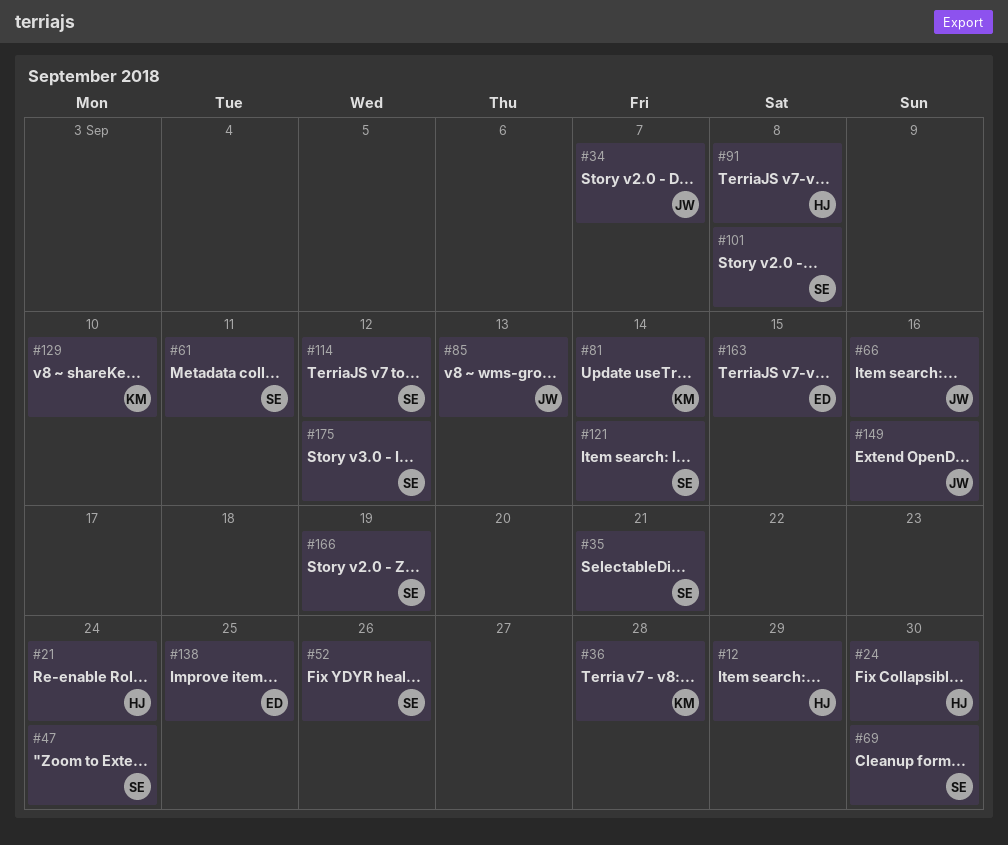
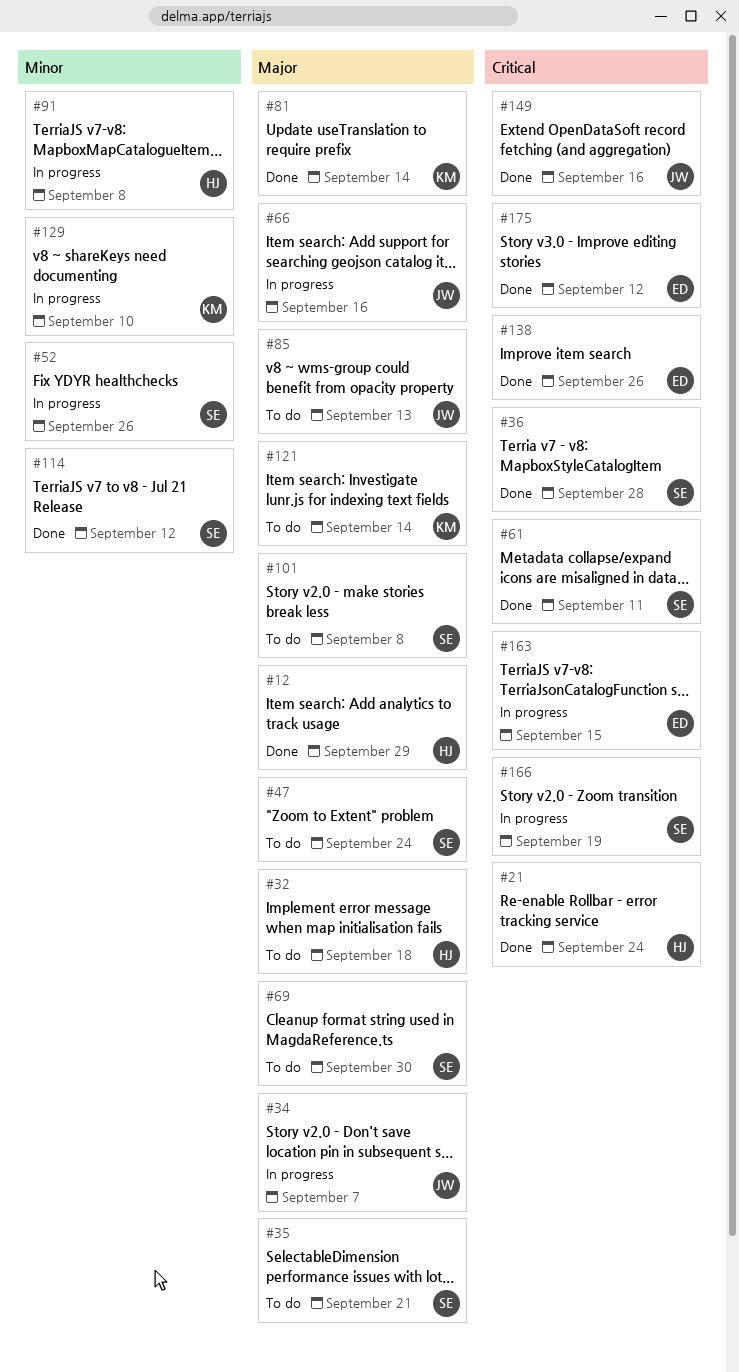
#24: present -> none
#32: none -> present
#36, owner: KM -> SE
#121, owner: SE -> KM
#138, due: Sep 25 -> Sep 26
#175, owner: SE -> ED

